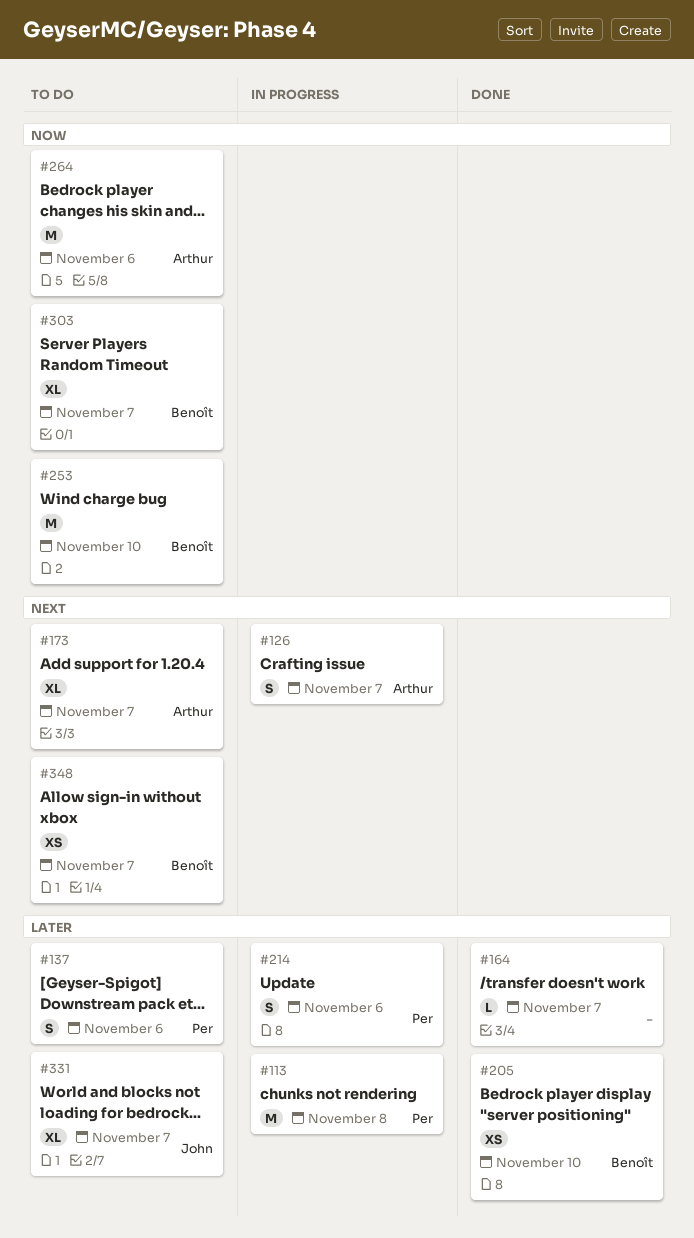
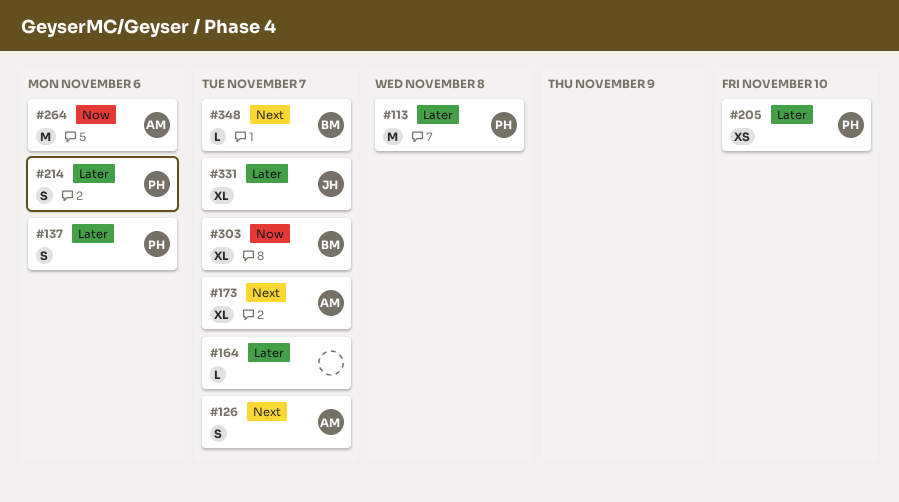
#205, owner: Benoît -> Per
#253: present -> none
#348, estimate: XS -> L

